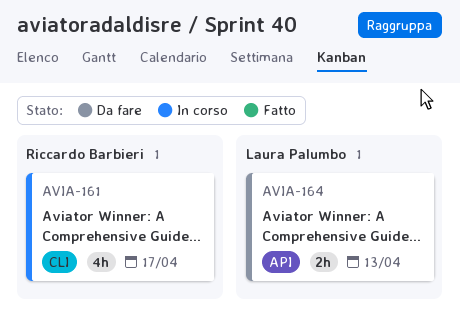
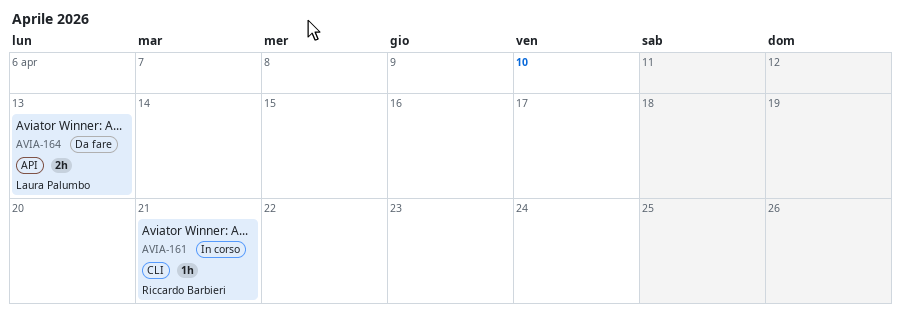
AVIA-161, estimate: 4h -> 1h
AVIA-161, due: Apr 17 -> Apr 21

